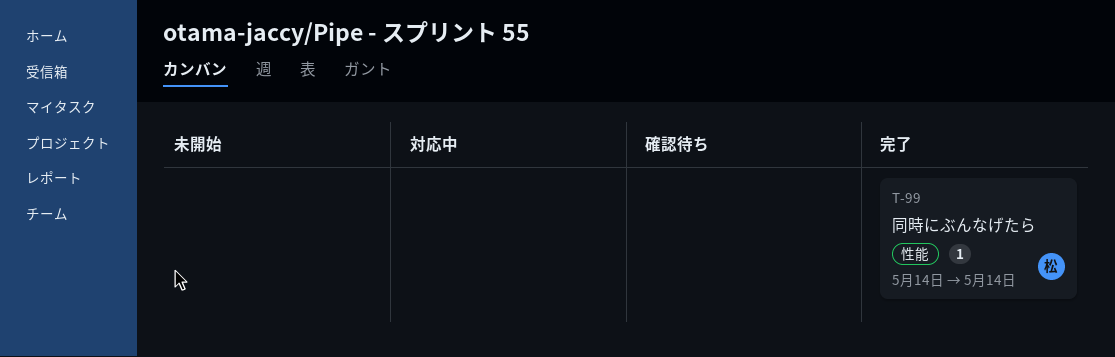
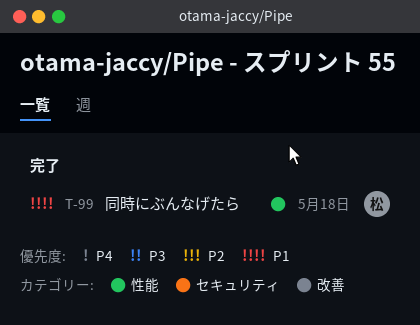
T-99, due: May 14 -> May 18

